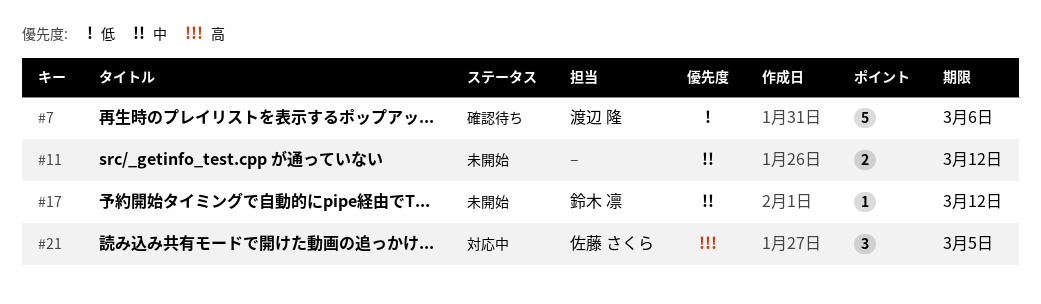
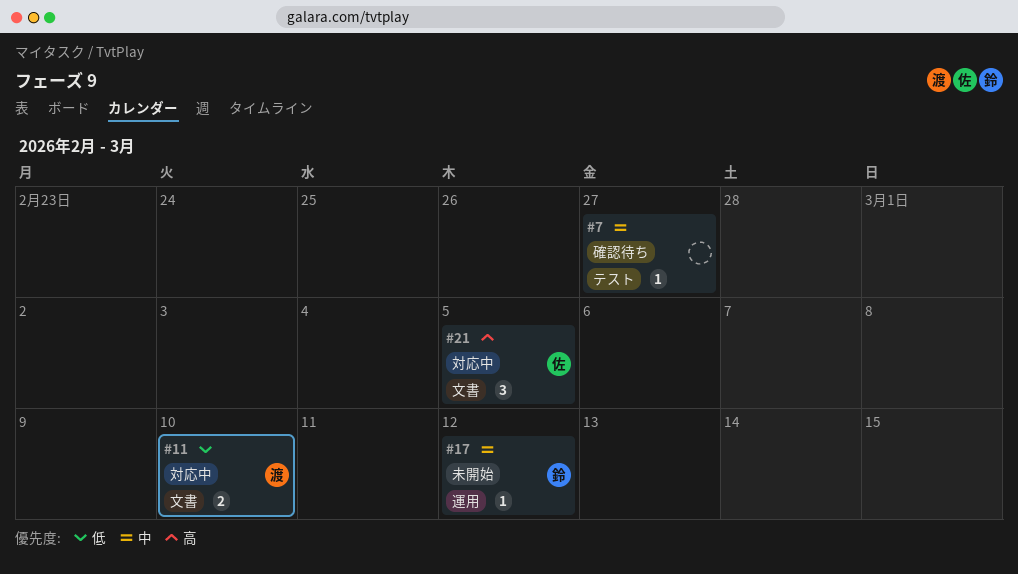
#7, owner: 渡辺 隆 -> none
#7, priority: 低 -> 中
#7, estimate: 5 -> 1
#7, due: Mar 6 -> Feb 27
#11, status: 未開始 -> 対応中
#11, owner: none -> 渡辺 隆
#11, priority: 中 -> 低
#11, due: Mar 12 -> Mar 10

